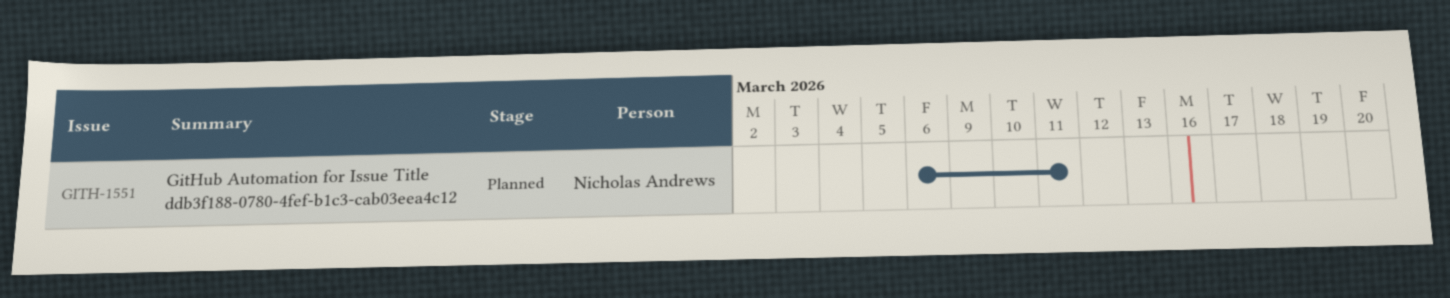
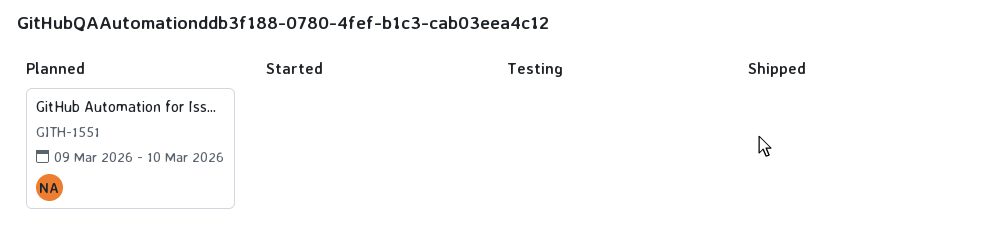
GITH-1551, start: Mar 6 -> Mar 9
GITH-1551, due: Mar 11 -> Mar 10

